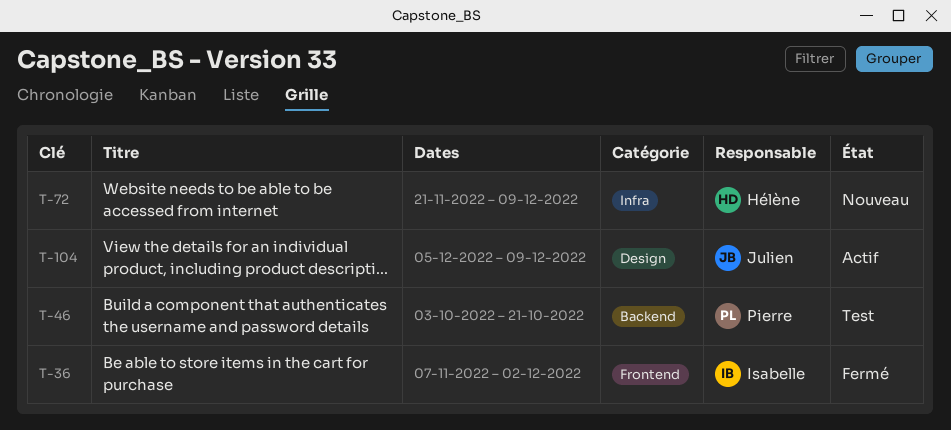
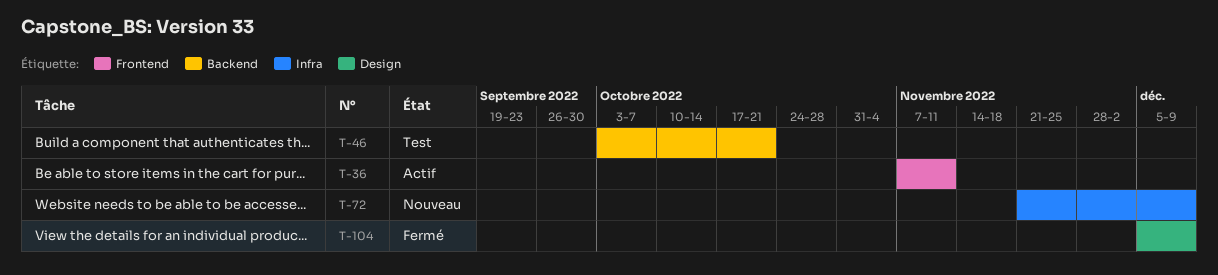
T-36, status: Fermé -> Actif
T-36, due: Dec 2 -> Nov 11
T-104, status: Actif -> Fermé

